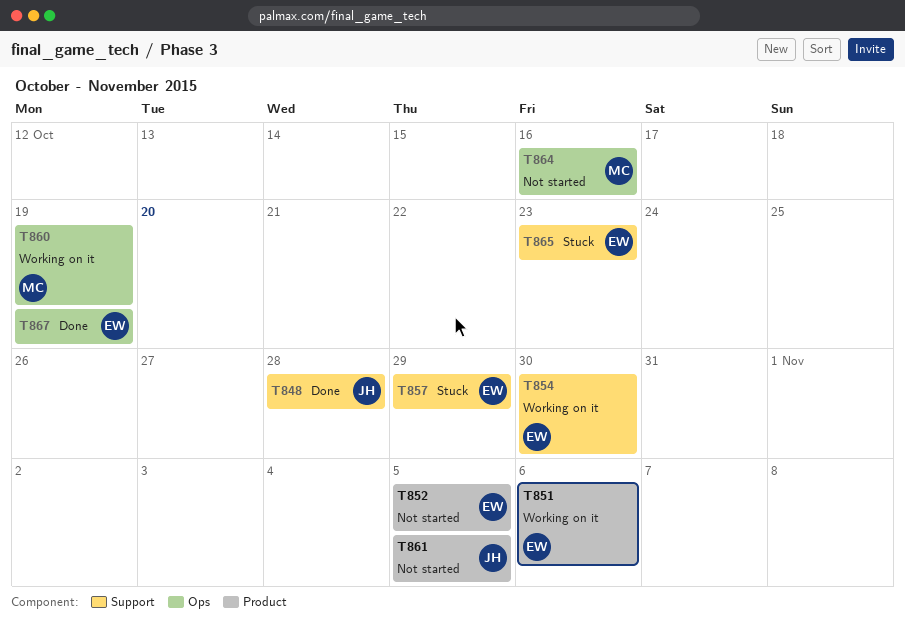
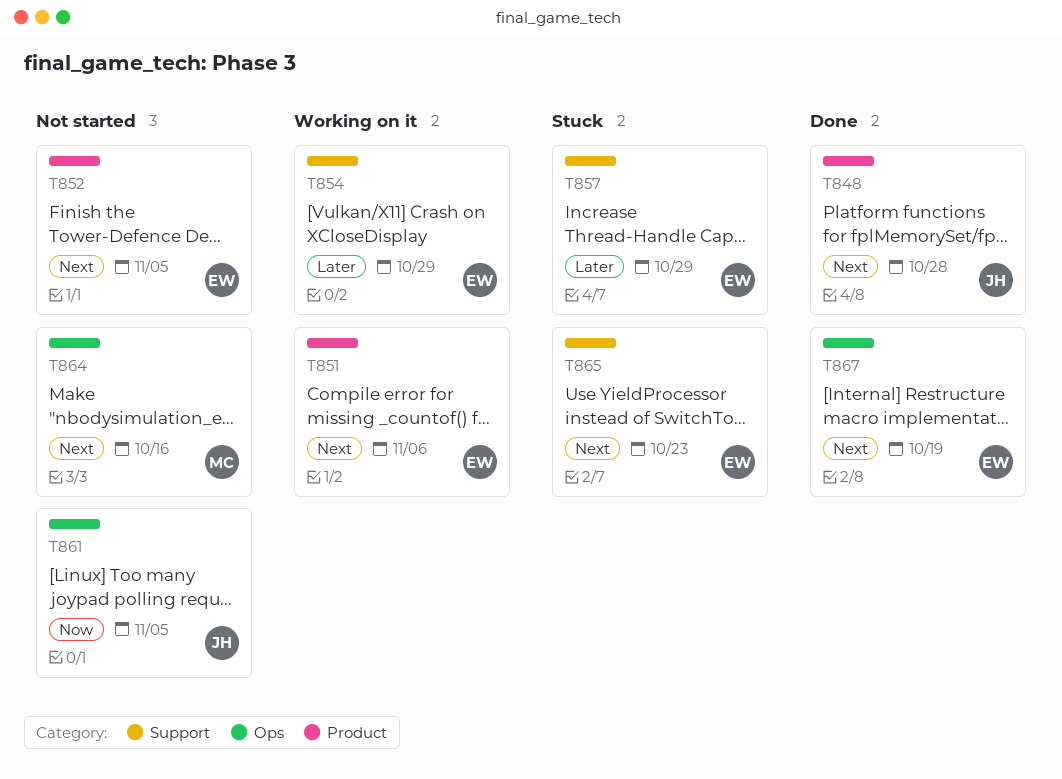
T848, label: Support -> Product
T854, due: Oct 30 -> Oct 29
T860: present -> none
T861, label: Product -> Ops

